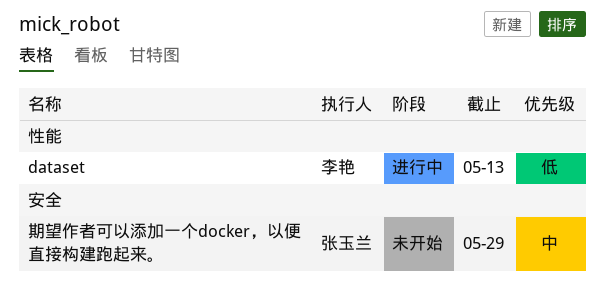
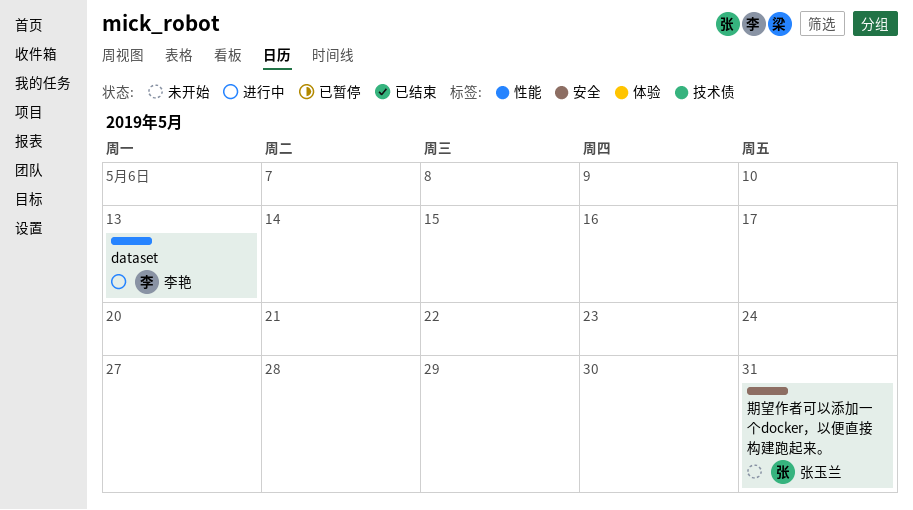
期望作者可以添加一个docker，以便直接构建跑起来。, due: May 29 -> May 31

